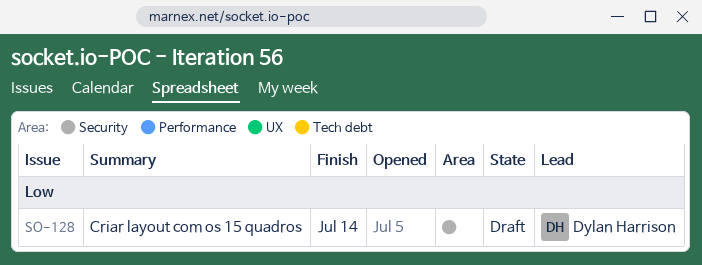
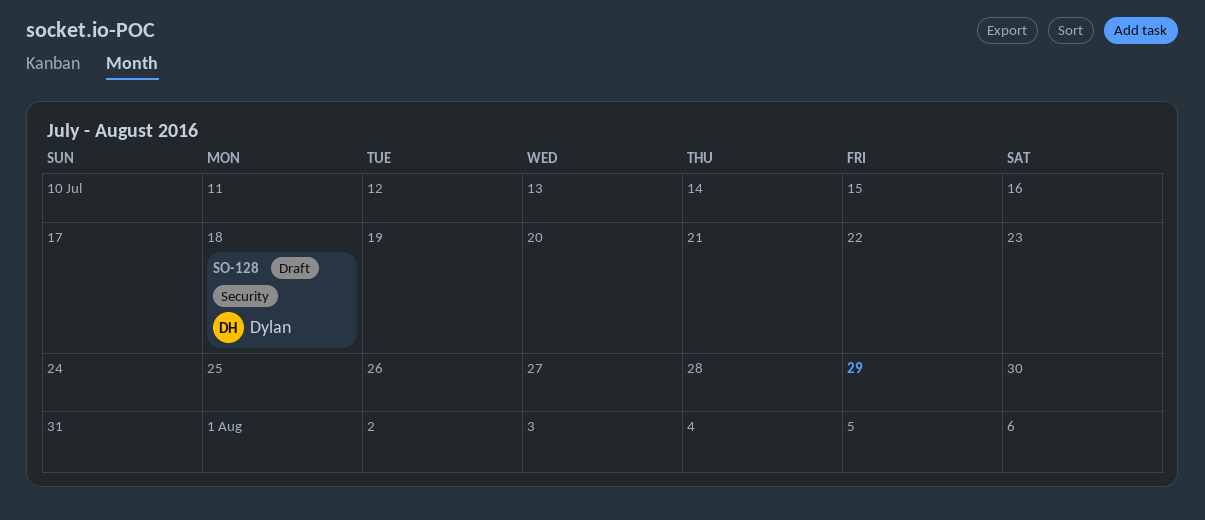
SO-128, due: Jul 14 -> Jul 18

